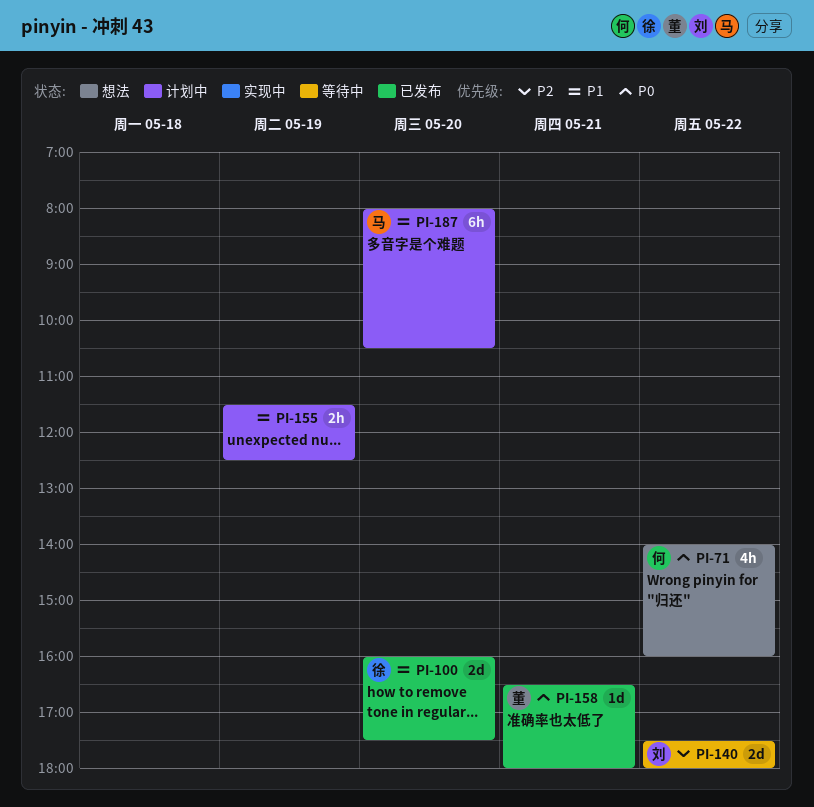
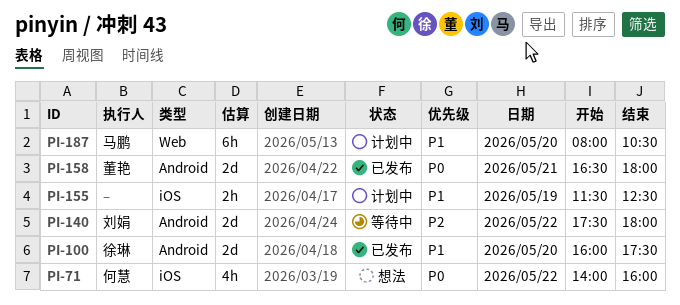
PI-158, estimate: 1d -> 2d

